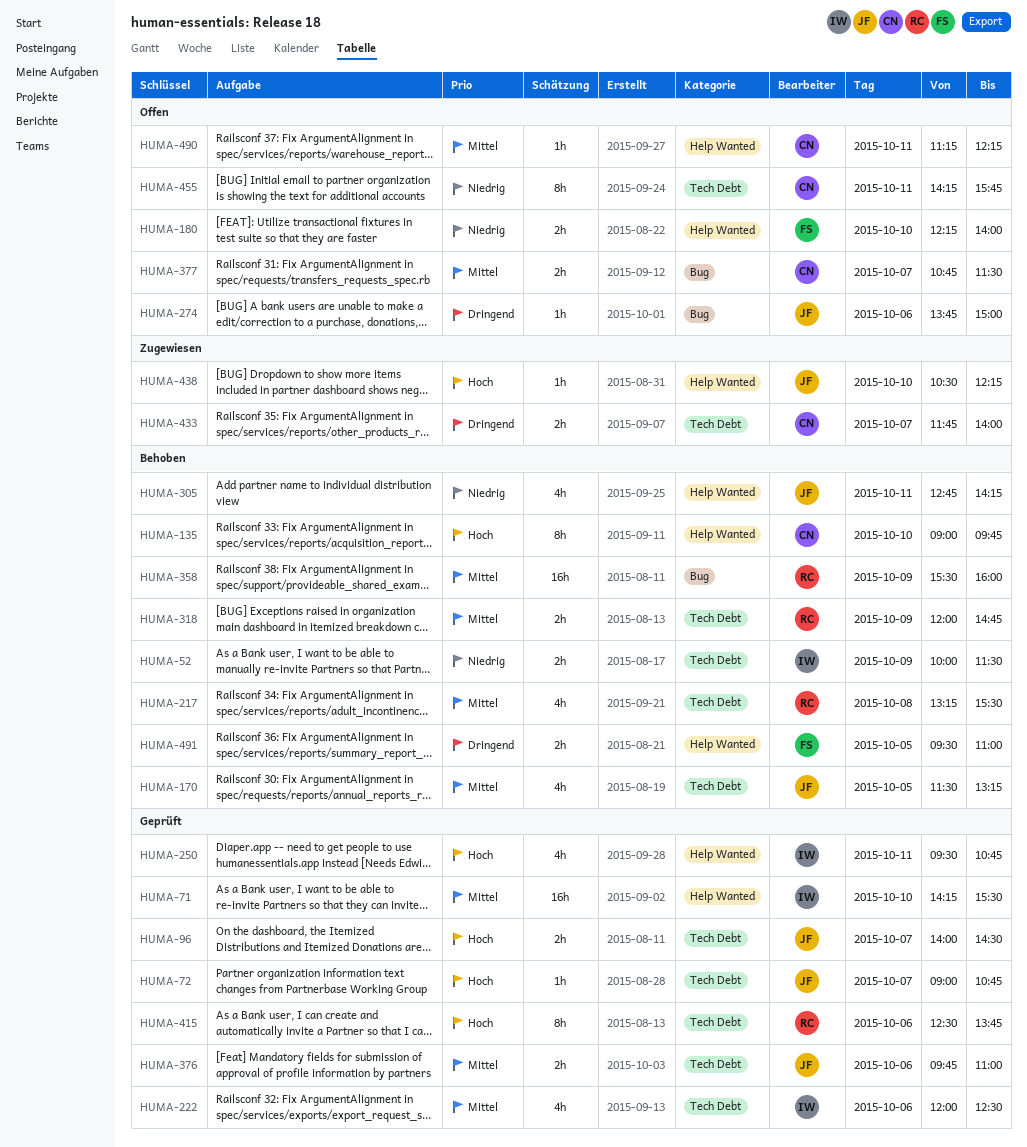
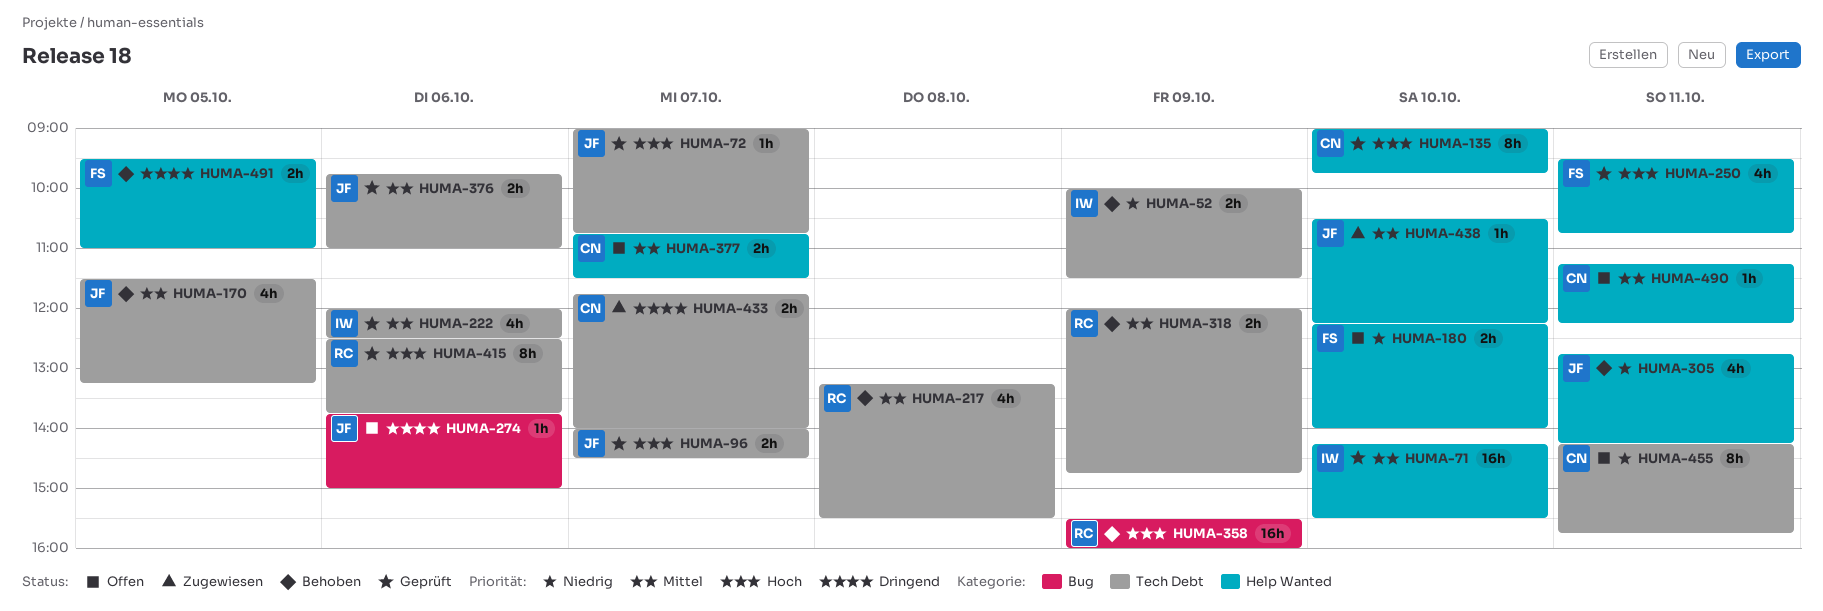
HUMA-135, status: Behoben -> Geprüft
HUMA-250, owner: IW -> FS
HUMA-358, priority: Mittel -> Hoch
HUMA-377, label: Bug -> Help Wanted
HUMA-438, priority: Hoch -> Mittel

